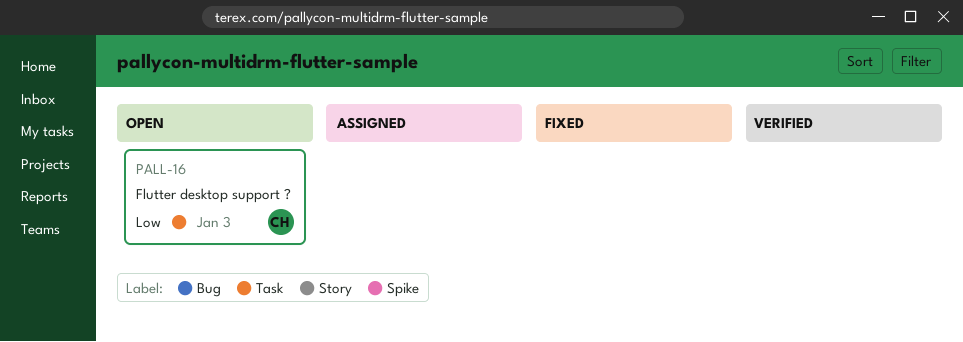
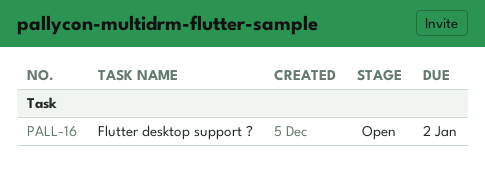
PALL-16, due: Jan 3 -> Jan 2

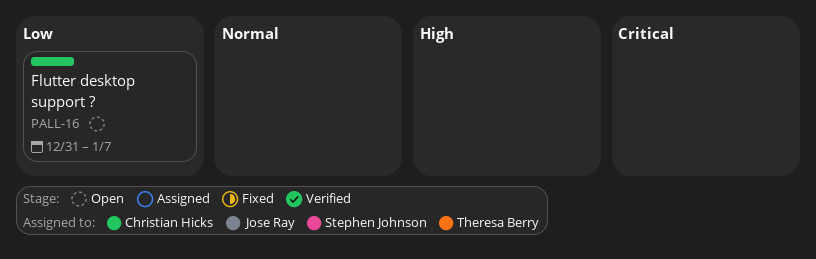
PALL-16, due: Jan 2 -> Jan 7

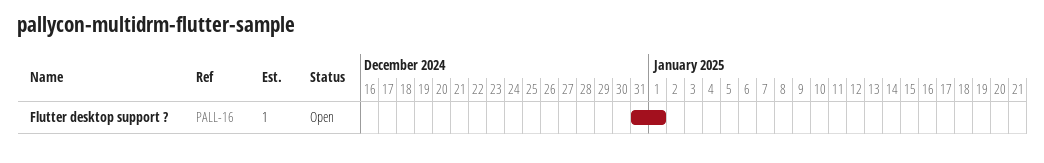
PALL-16, due: Jan 7 -> Jan 1

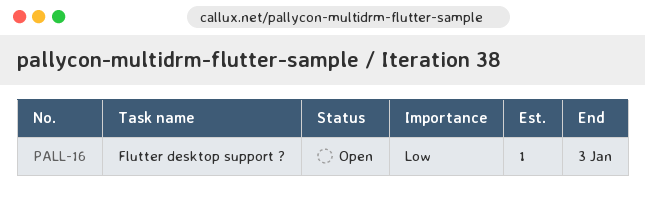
PALL-16, due: Jan 1 -> Jan 3

